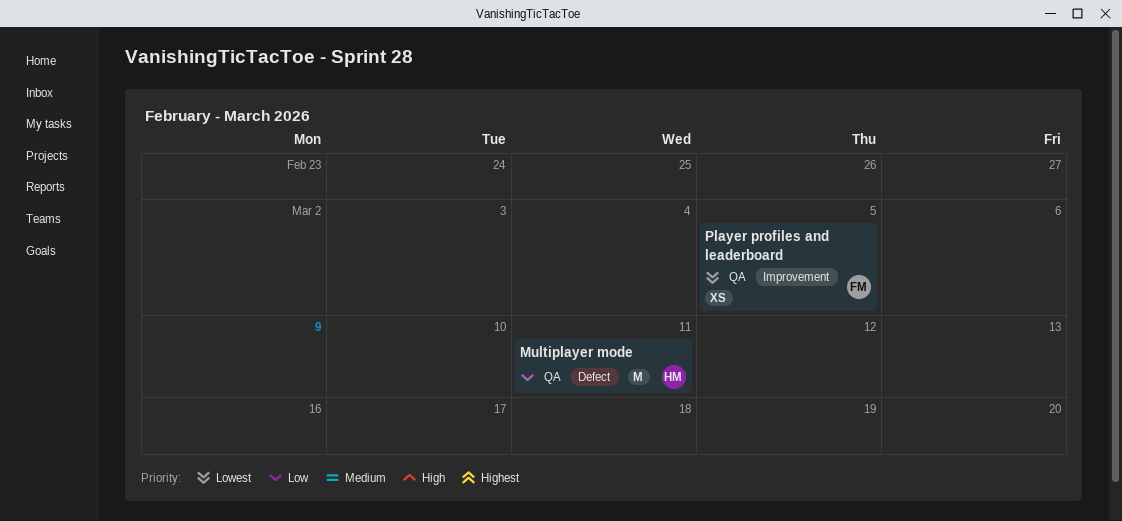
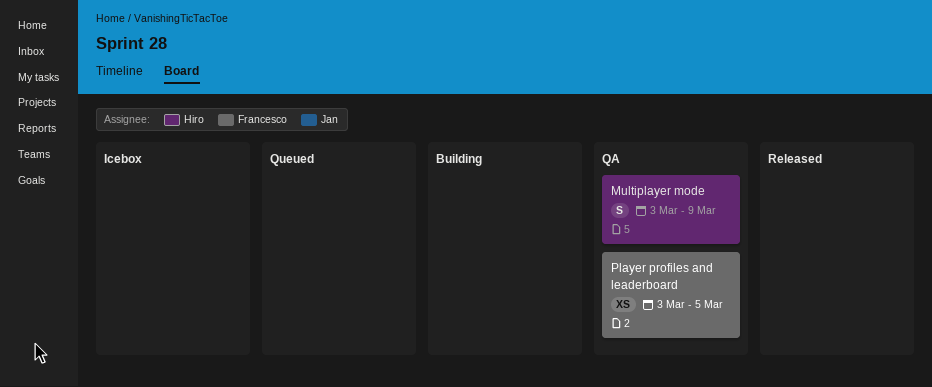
Multiplayer mode, estimate: M -> S
Multiplayer mode, due: Mar 11 -> Mar 9

